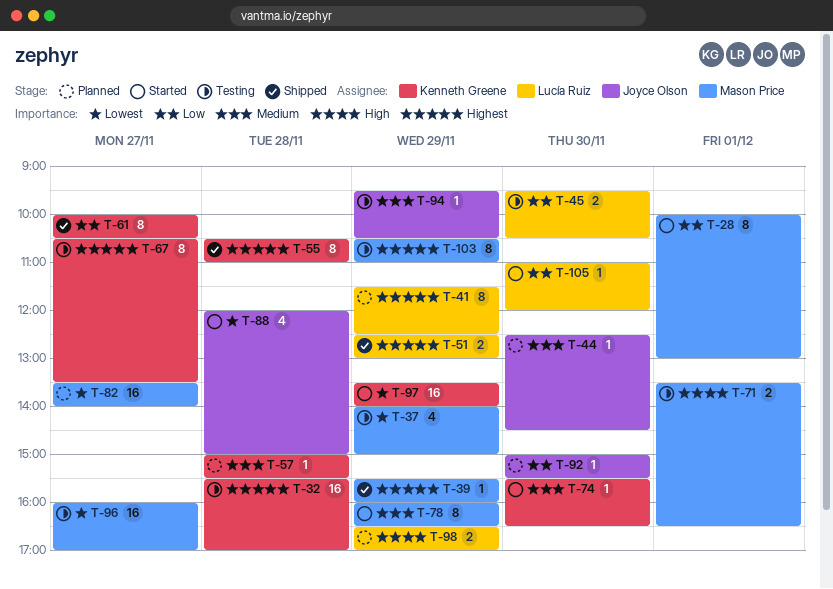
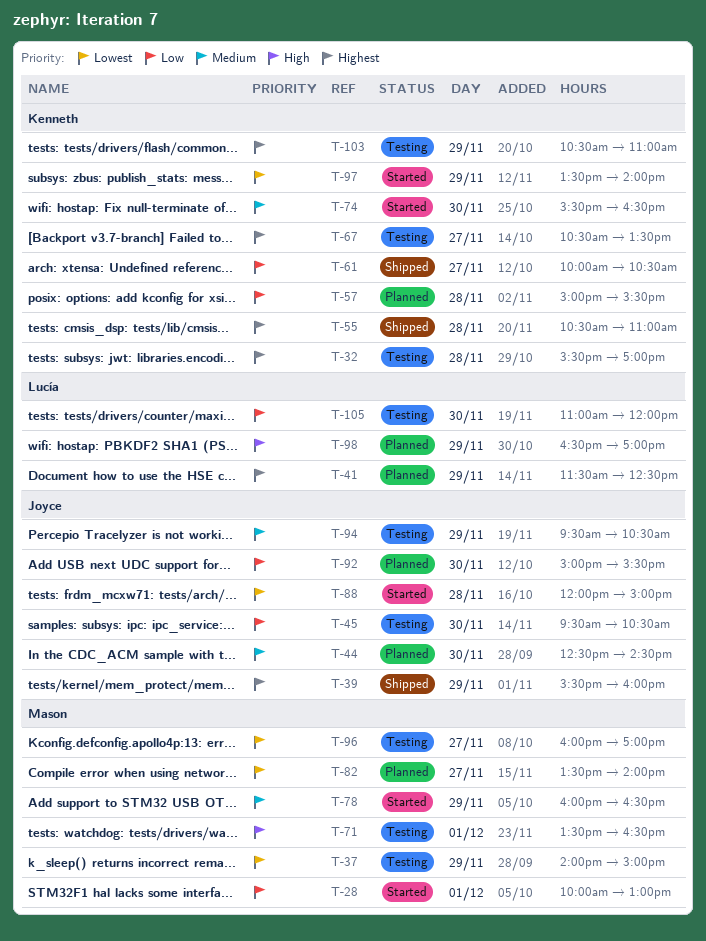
T-39, owner: Mason Price -> Joyce Olson
T-45, owner: Lucía Ruiz -> Joyce Olson
T-51: present -> none
T-57, priority: Medium -> Low
T-103, owner: Mason Price -> Kenneth Greene
T-105, status: Started -> Testing

